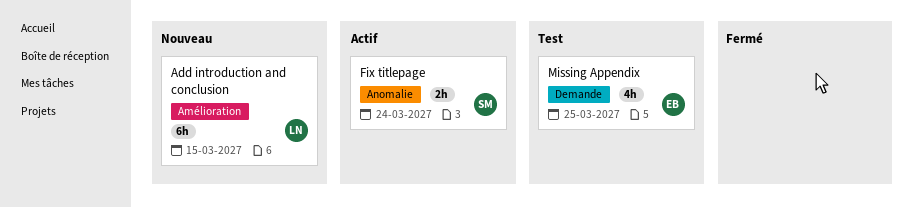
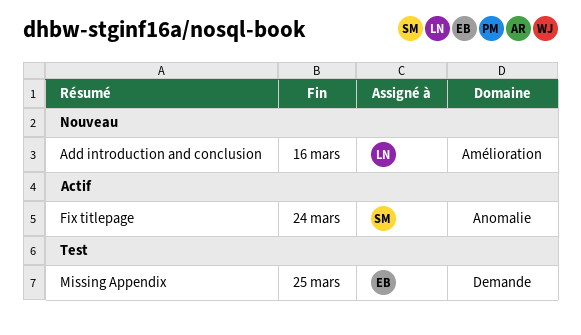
Add introduction and conclusion, due: Mar 15 -> Mar 16

